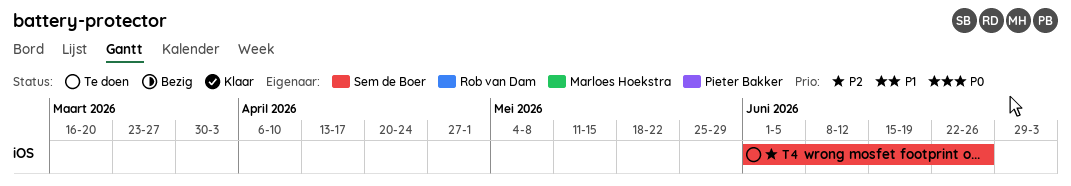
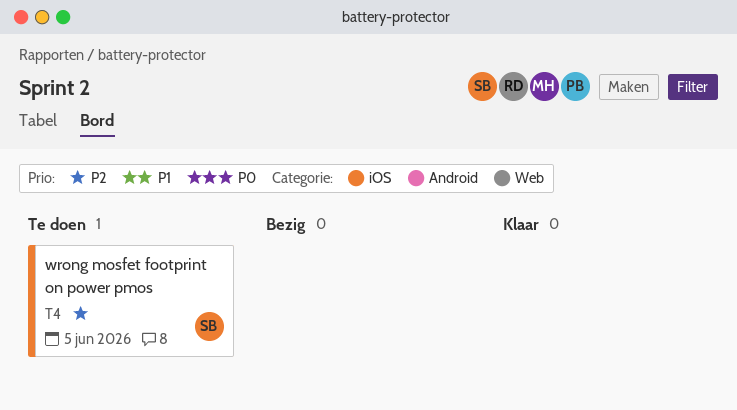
T4, due: Jun 26 -> Jun 5

